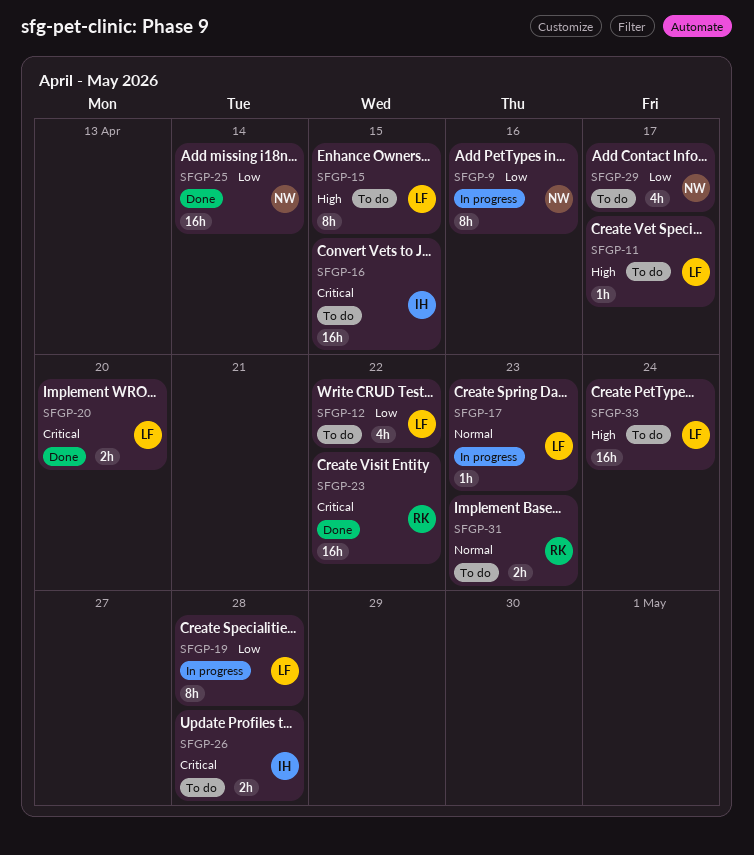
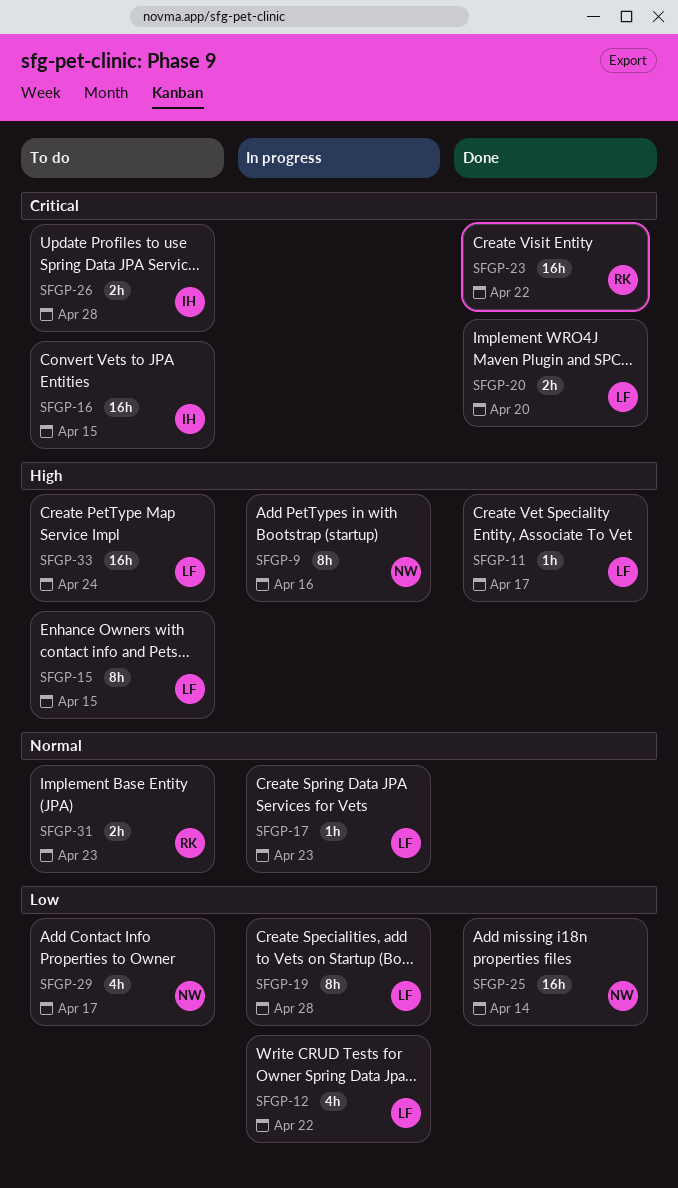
SFGP-9, priority: Low -> High
SFGP-11, status: To do -> Done
SFGP-12, status: To do -> In progress

